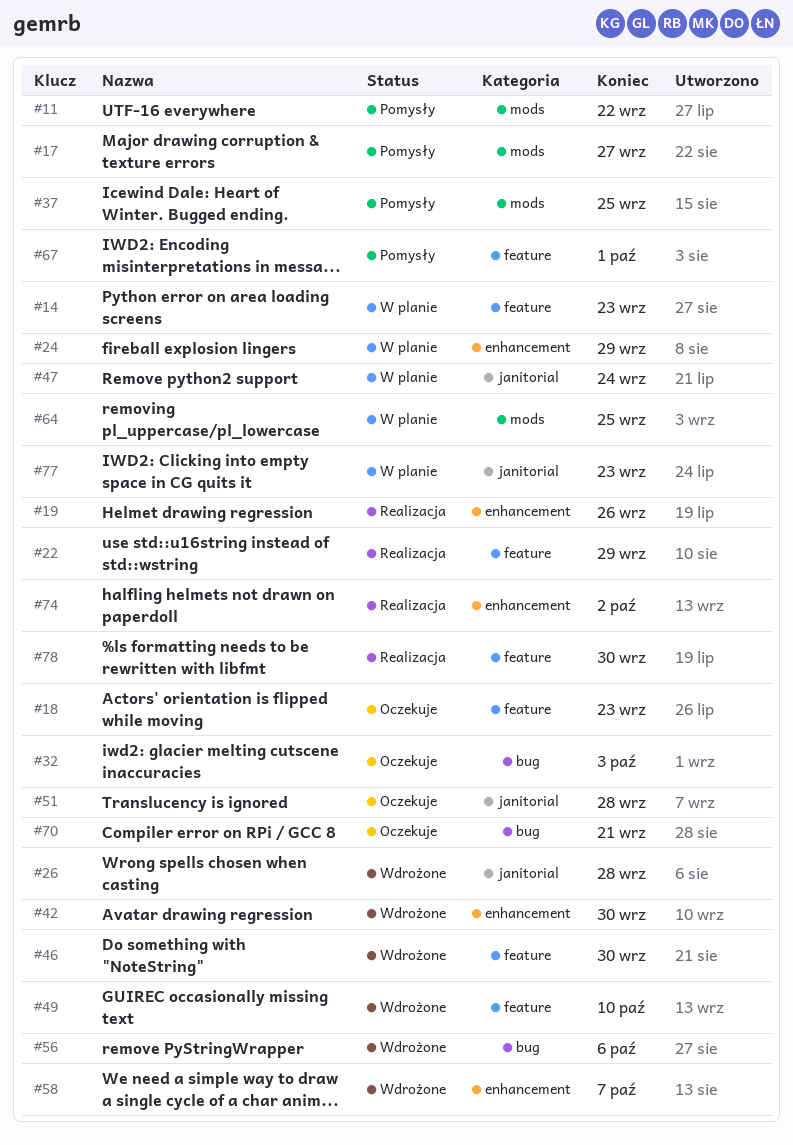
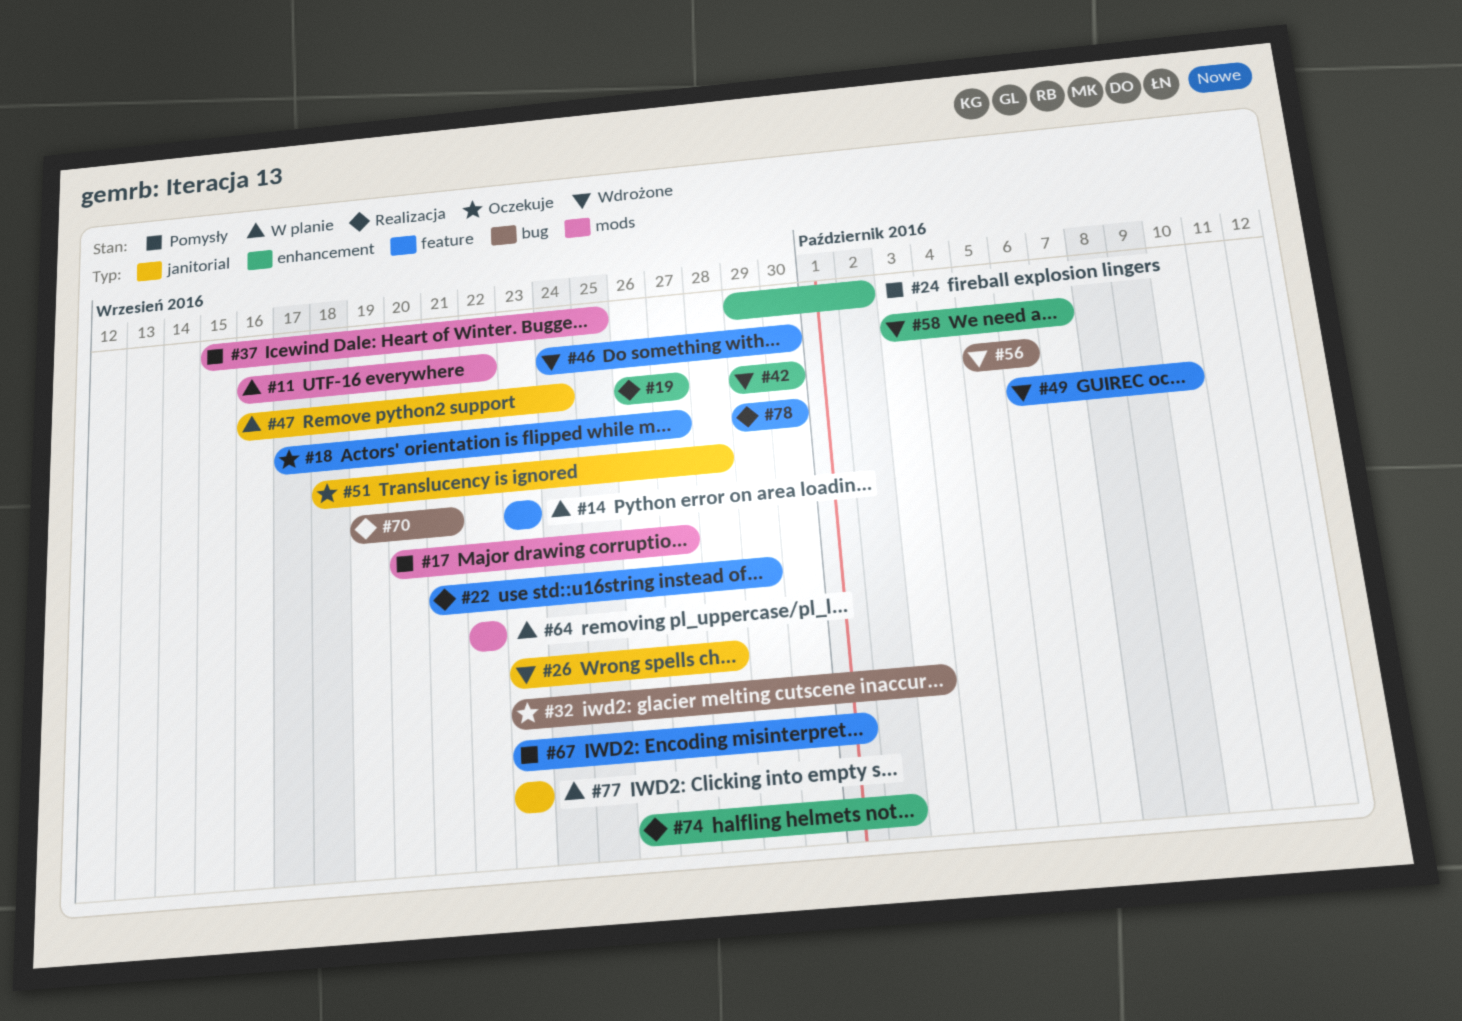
#11, status: Pomysły -> W planie
#18, due: Sep 23 -> Sep 27
#19, due: Sep 26 -> Sep 27
#24, status: W planie -> Pomysły
#24, due: Sep 29 -> Oct 2
#64, due: Sep 25 -> Sep 22
#70, status: Oczekuje -> Realizacja

